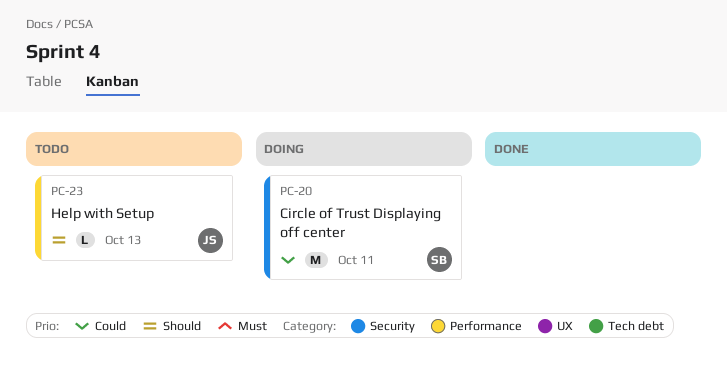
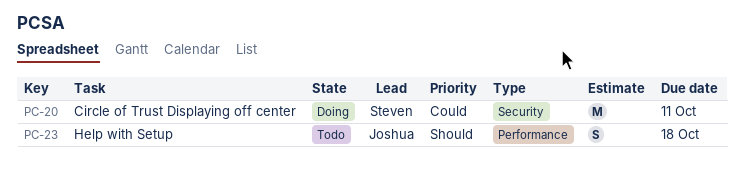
PC-23, estimate: L -> S
PC-23, due: Oct 13 -> Oct 18

